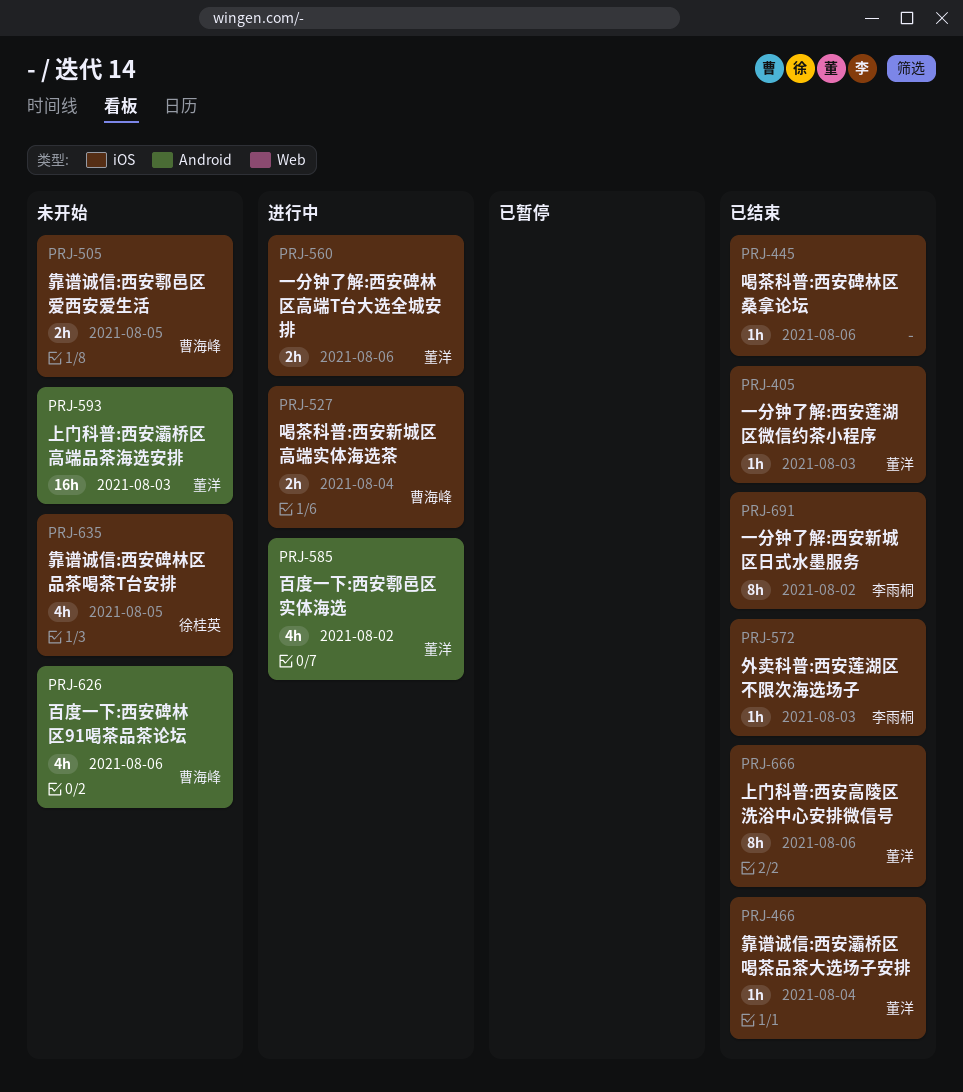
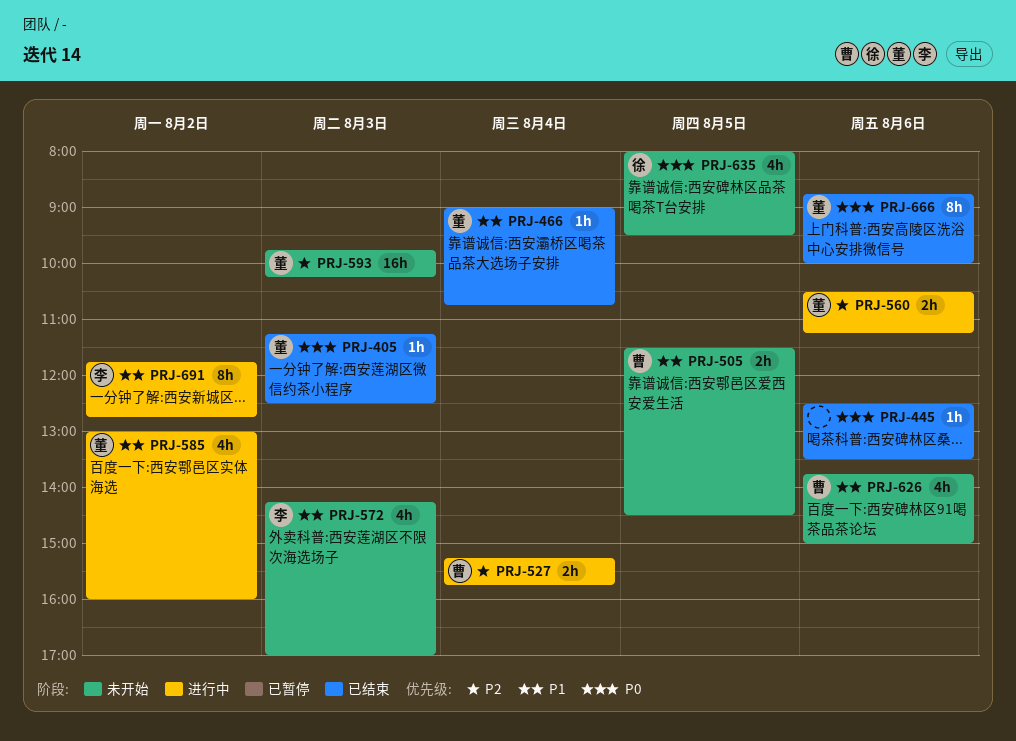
PRJ-572, status: 已结束 -> 未开始
PRJ-572, estimate: 1h -> 4h
PRJ-691, status: 已结束 -> 进行中

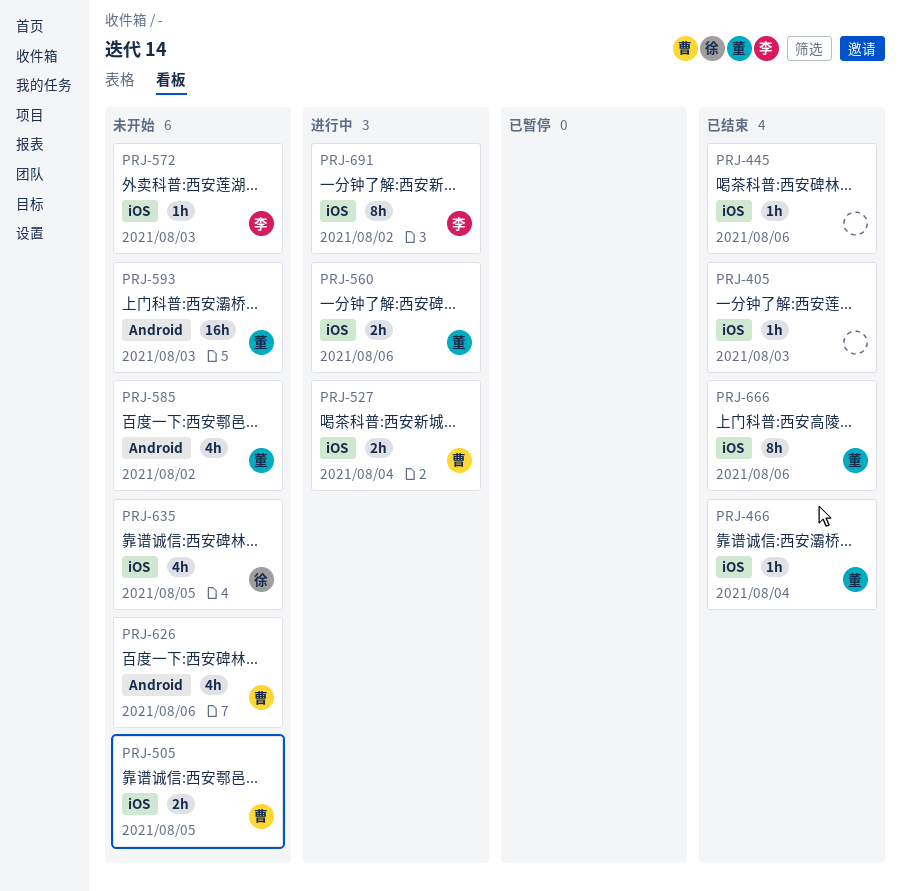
PRJ-405, owner: 董 -> none
PRJ-572, estimate: 4h -> 1h
PRJ-585, status: 进行中 -> 未开始

